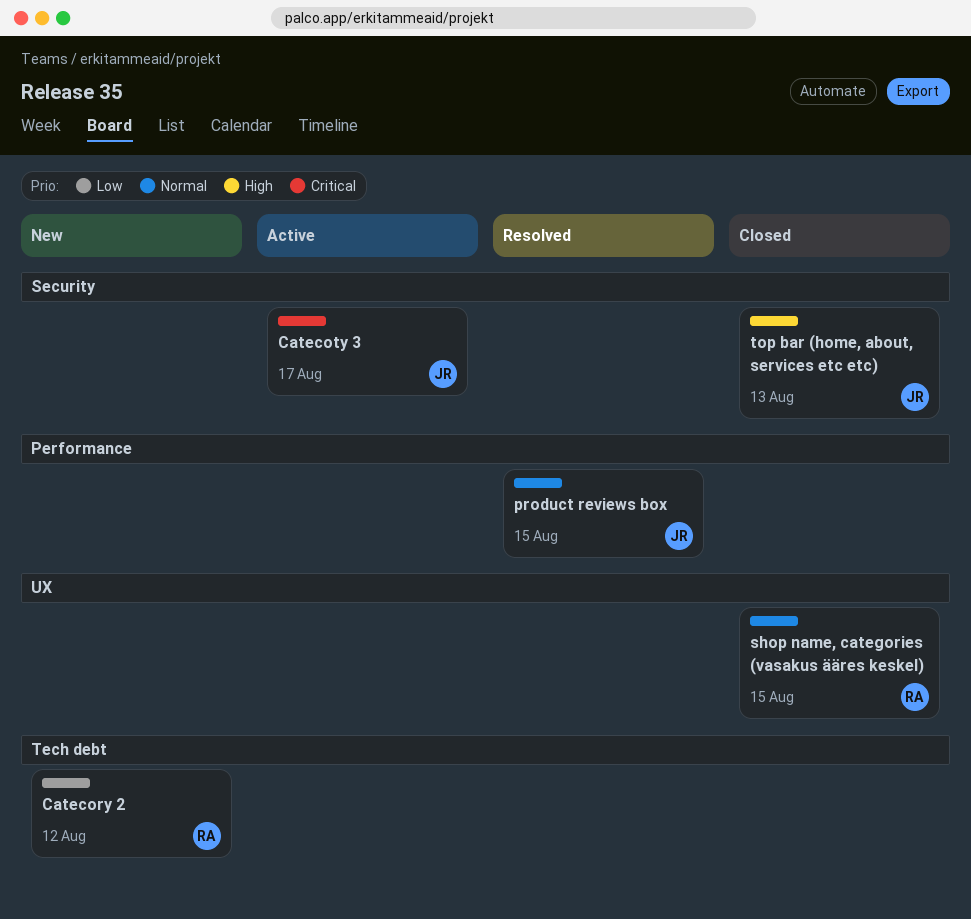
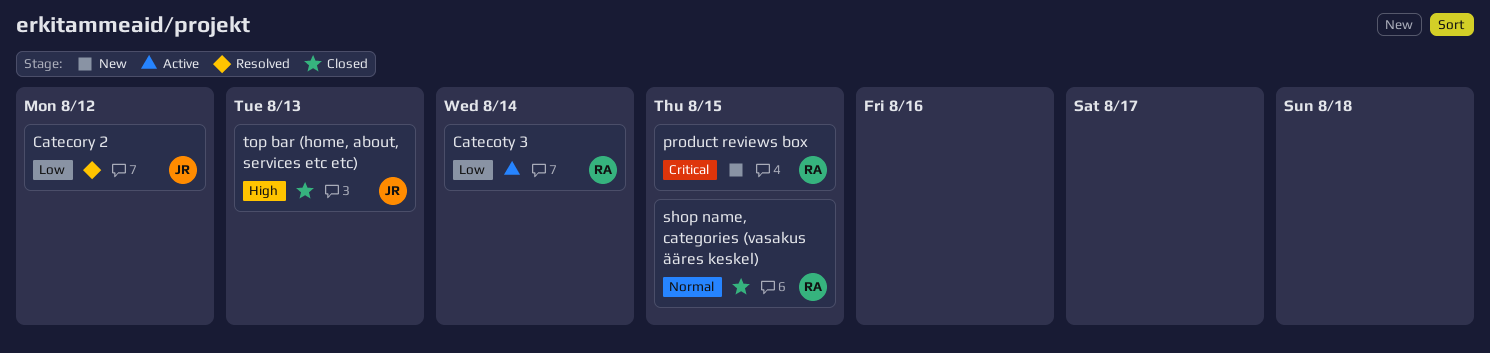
Catecory 2, status: New -> Resolved
Catecory 2, owner: RA -> JR
Catecoty 3, owner: JR -> RA
Catecoty 3, priority: Critical -> Low
Catecoty 3, due: Aug 17 -> Aug 14
product reviews box, status: Resolved -> New
product reviews box, owner: JR -> RA
product reviews box, priority: Normal -> Critical

